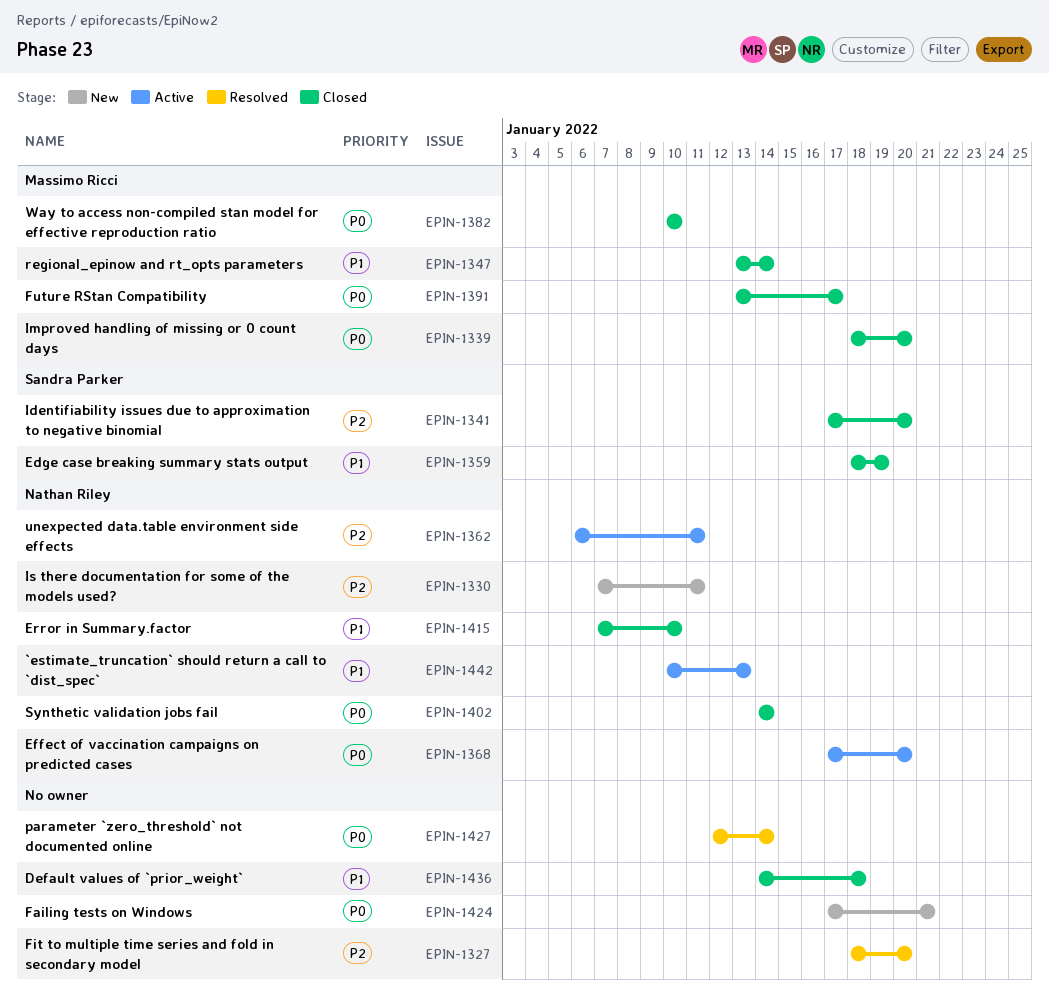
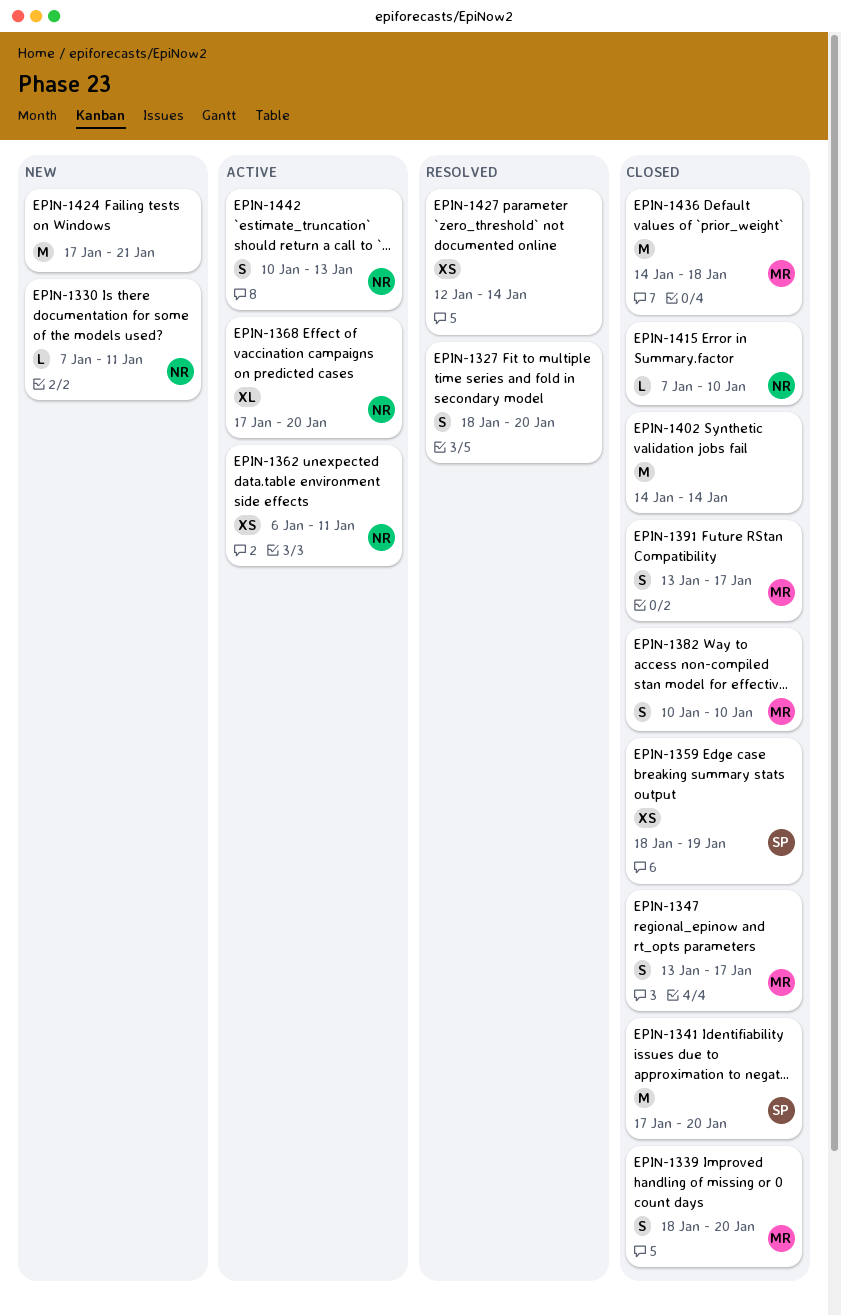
EPIN-1347, due: Jan 14 -> Jan 17
EPIN-1402, owner: Nathan Riley -> none
EPIN-1436, owner: none -> Massimo Ricci

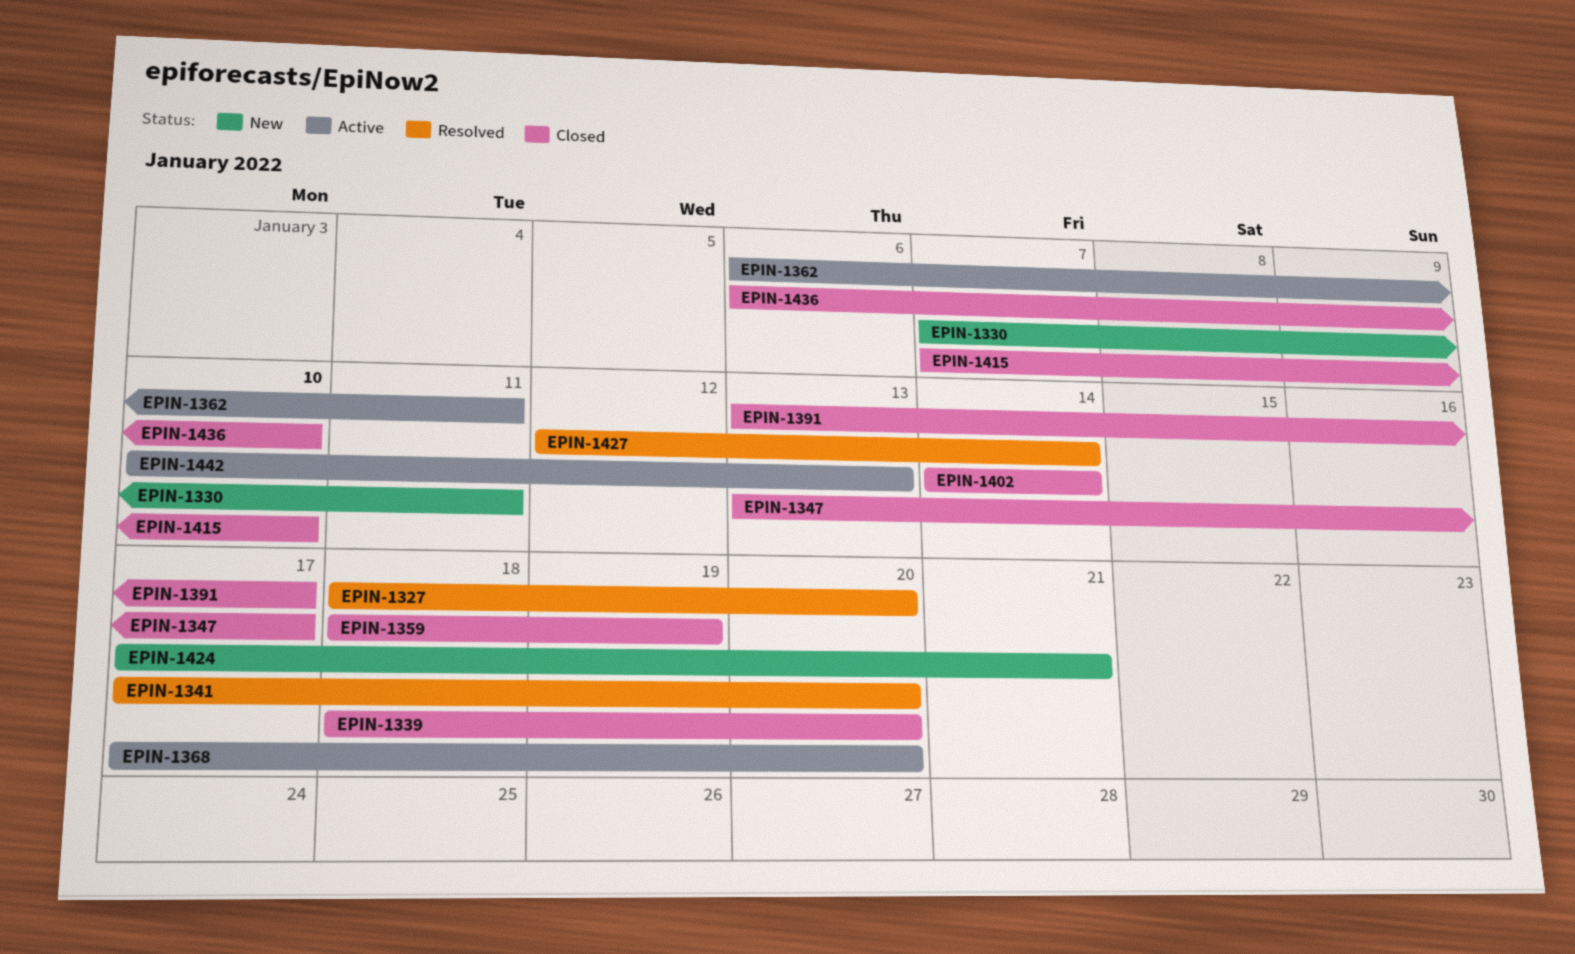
EPIN-1341, status: Closed -> Resolved
EPIN-1382: present -> none
EPIN-1436, start: Jan 14 -> Jan 6
EPIN-1436, due: Jan 18 -> Jan 10

